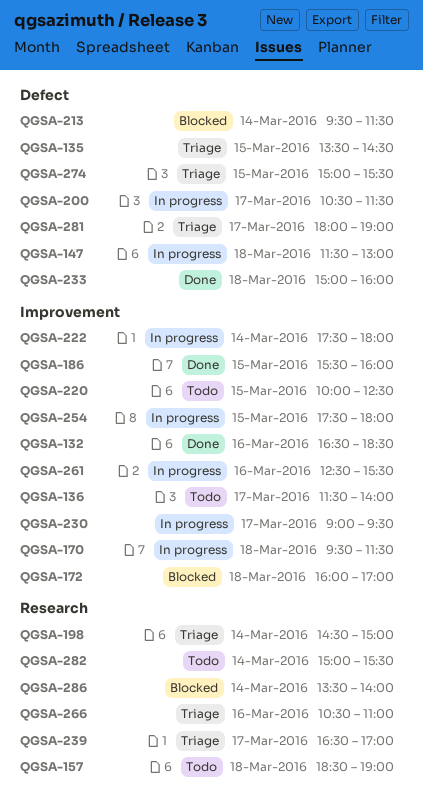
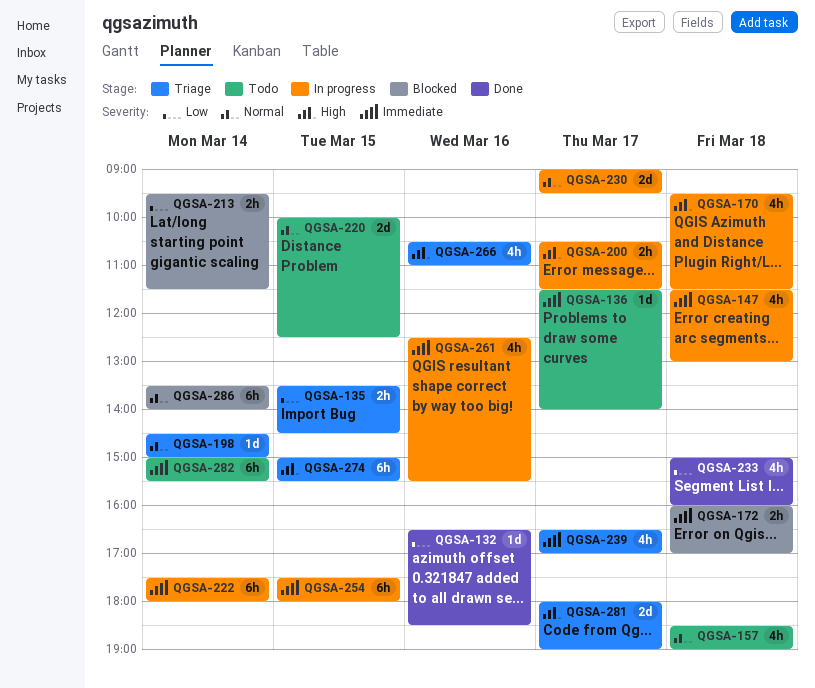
QGSA-186: present -> none

